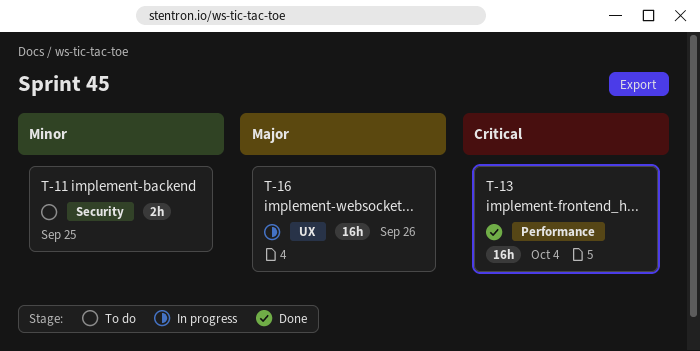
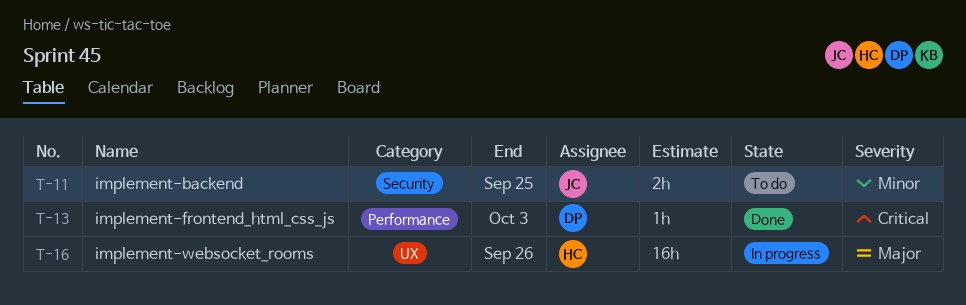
T-13, estimate: 16h -> 1h
T-13, due: Oct 4 -> Oct 3

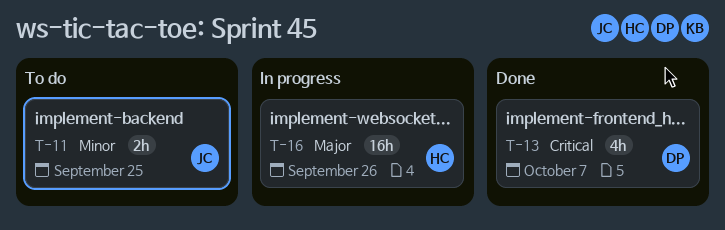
T-13, estimate: 1h -> 4h
T-13, due: Oct 3 -> Oct 7

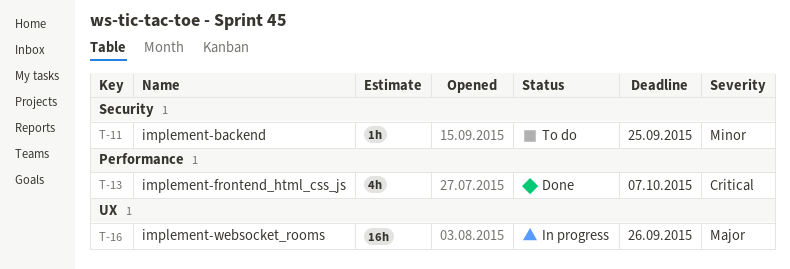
T-11, estimate: 2h -> 1h

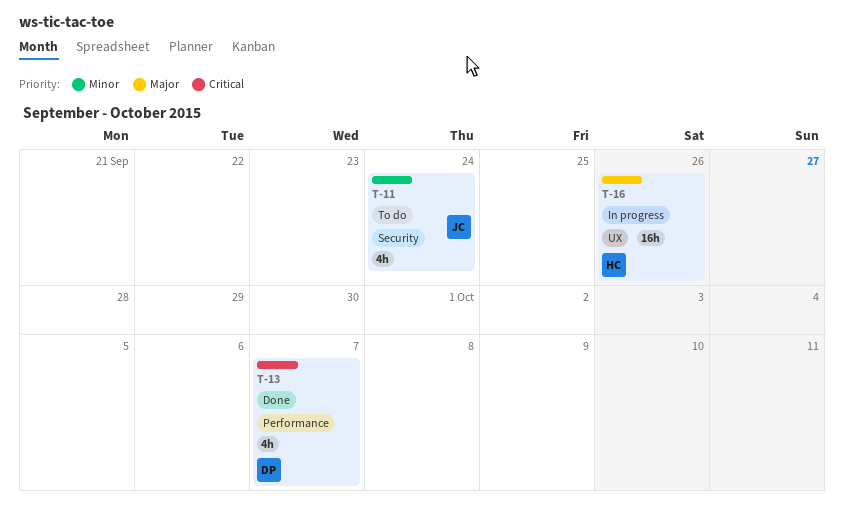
T-11, estimate: 1h -> 4h
T-11, due: Sep 25 -> Sep 24

